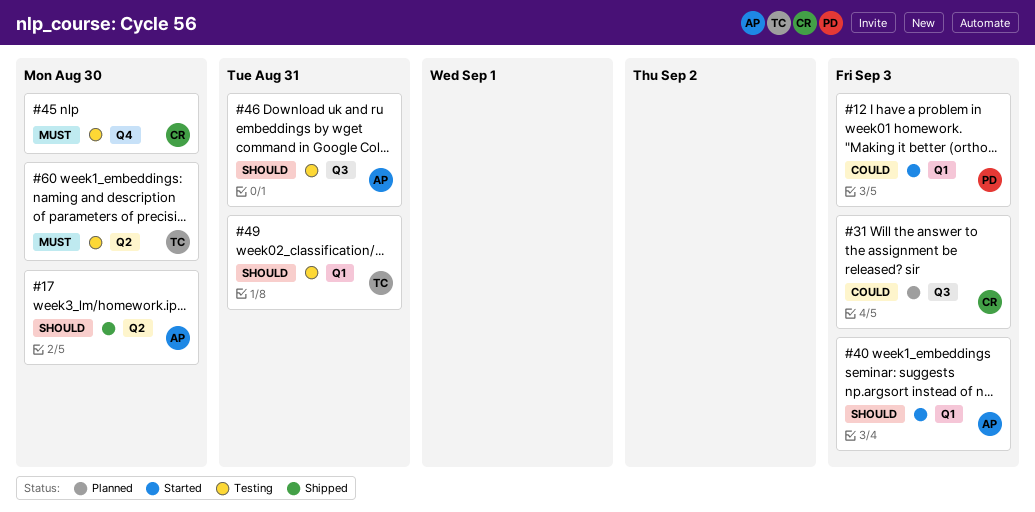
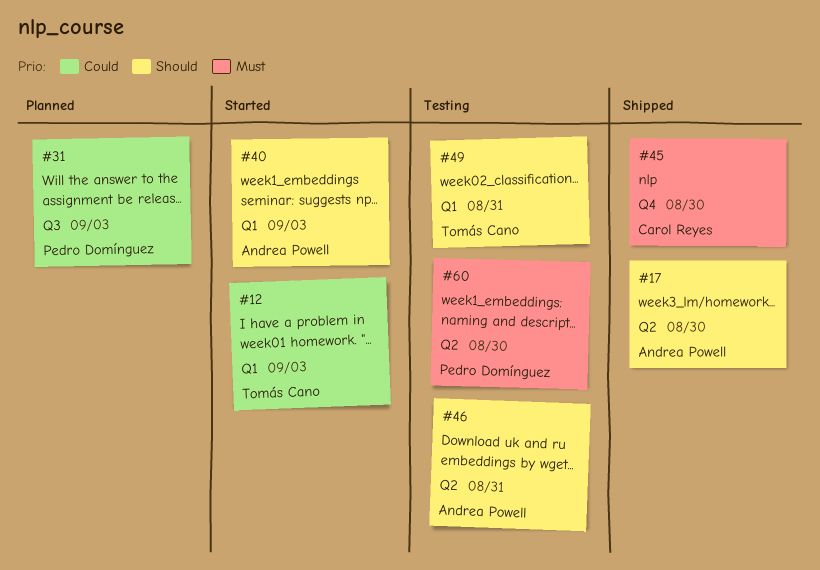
#12, owner: Pedro Domínguez -> Tomás Cano
#31, owner: Carol Reyes -> Pedro Domínguez
#45, status: Testing -> Shipped
#46, label: Q3 -> Q2
#60, owner: Tomás Cano -> Pedro Domínguez

